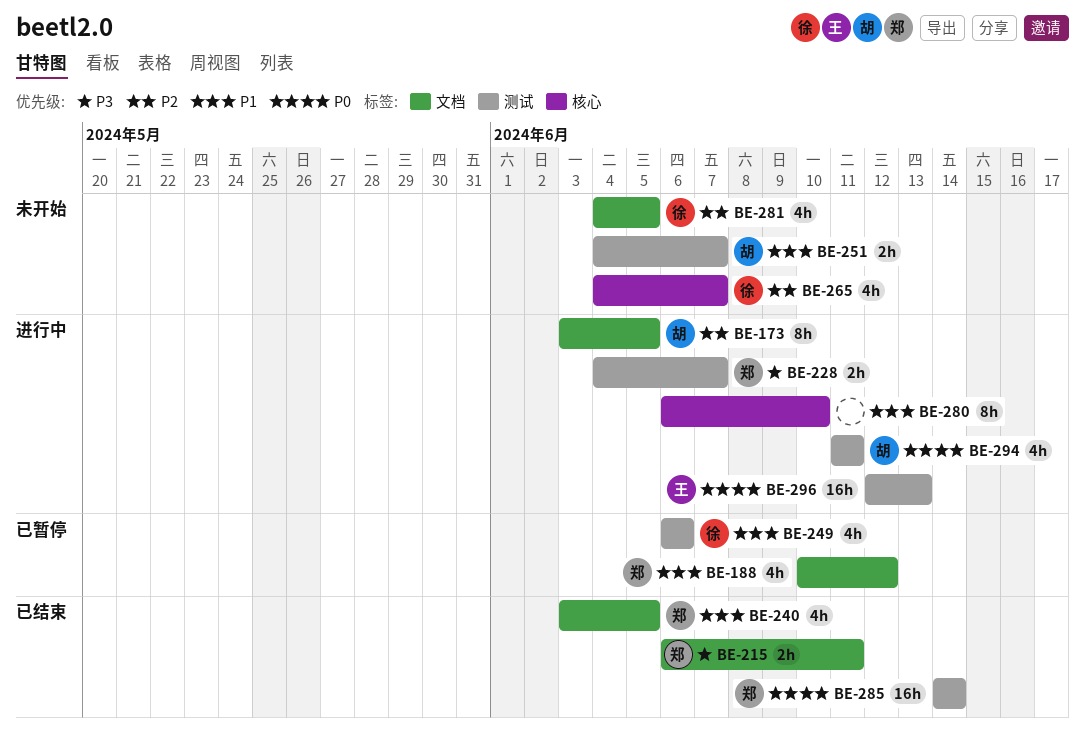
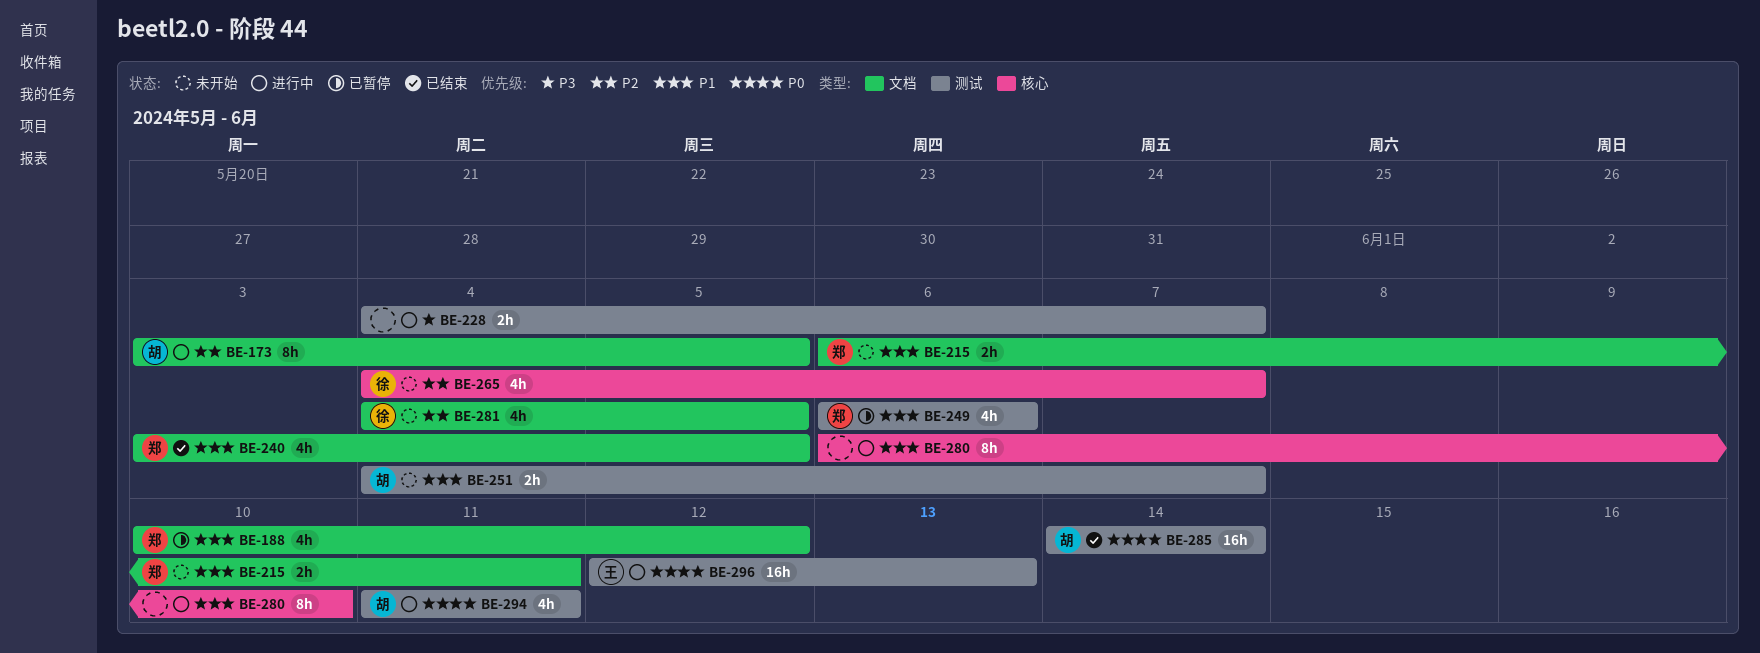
BE-215, status: 已结束 -> 未开始
BE-215, priority: P3 -> P1
BE-228, owner: 郑 -> none
BE-249, owner: 徐 -> 郑
BE-285, owner: 郑 -> 胡

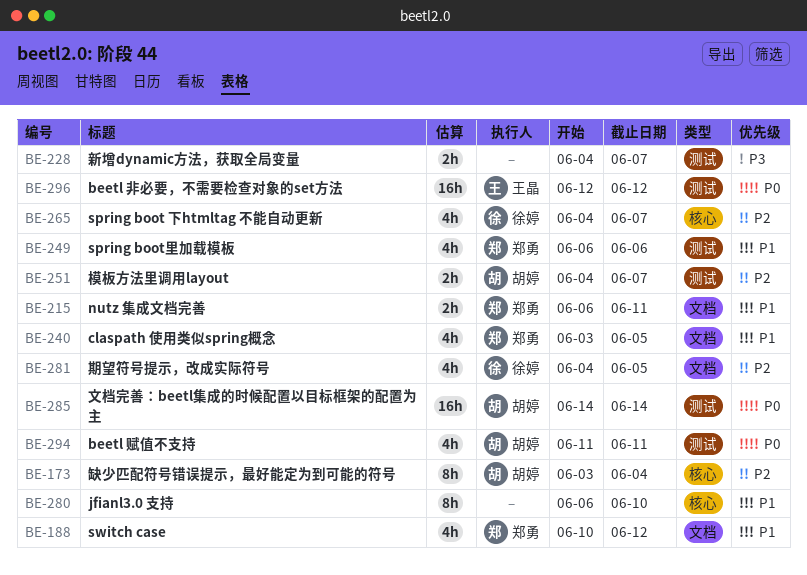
BE-173, label: 文档 -> 核心
BE-173, due: Jun 5 -> Jun 4
BE-251, priority: P1 -> P2
BE-296, due: Jun 13 -> Jun 12

